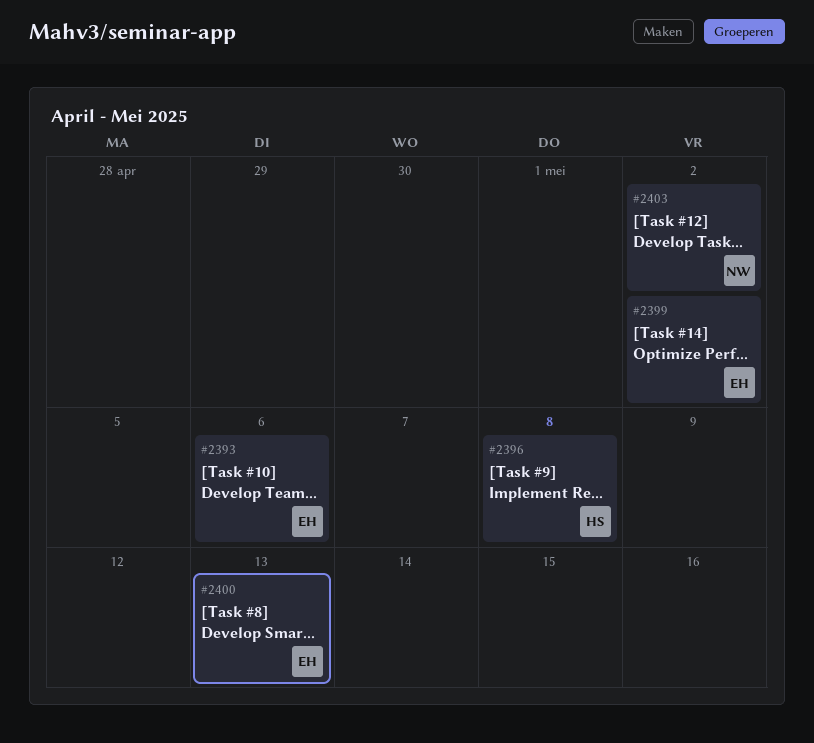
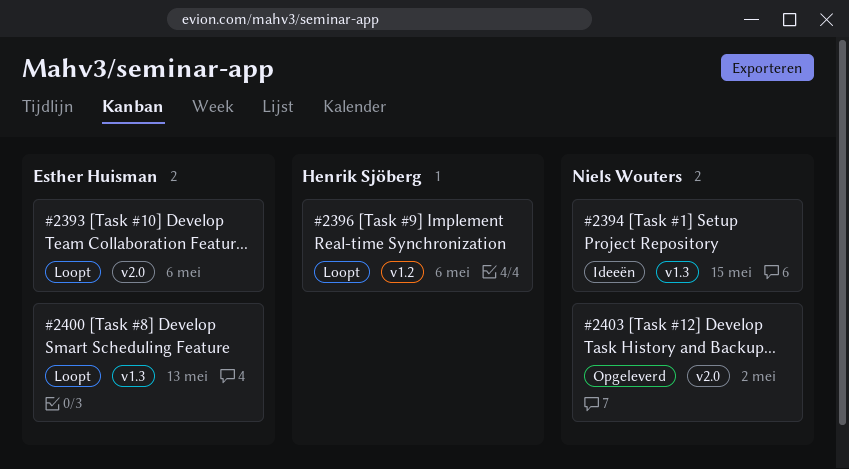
#2394: none -> present
#2396, due: May 8 -> May 6
#2399: present -> none

